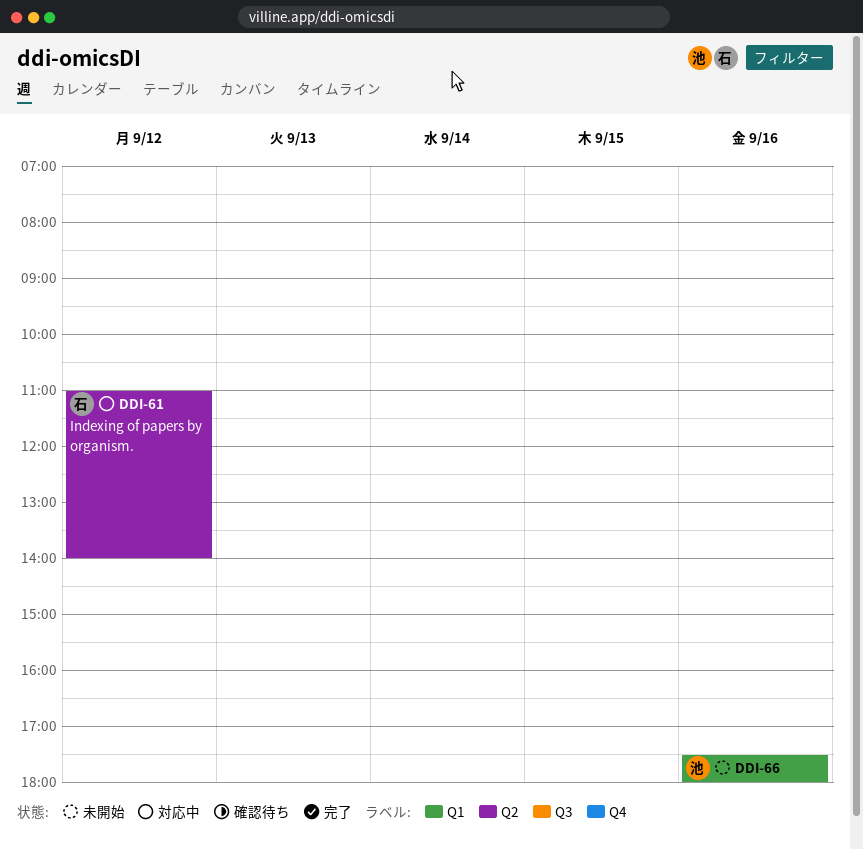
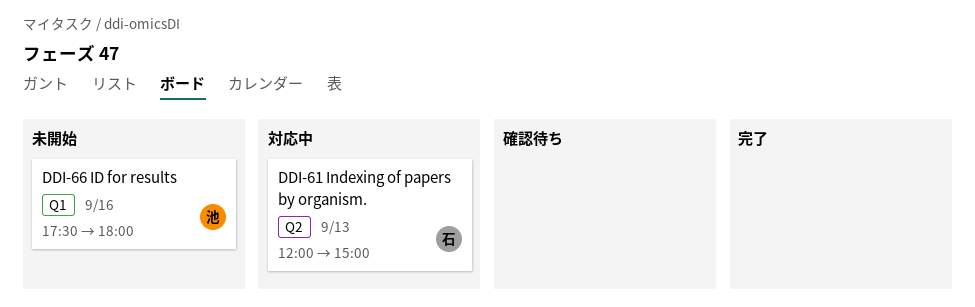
DDI-61, day: Sep 12 -> Sep 13
DDI-61, begins: 11:00 -> 12:00
DDI-61, ends: 14:00 -> 15:00

